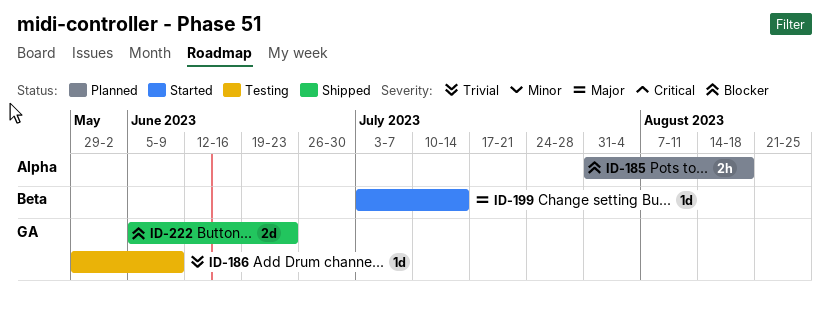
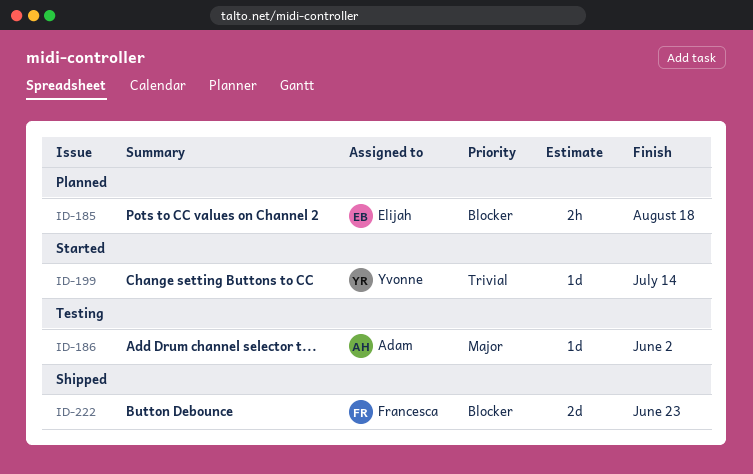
ID-186, priority: Trivial -> Major
ID-186, due: Jun 9 -> Jun 2
ID-199, priority: Major -> Trivial

